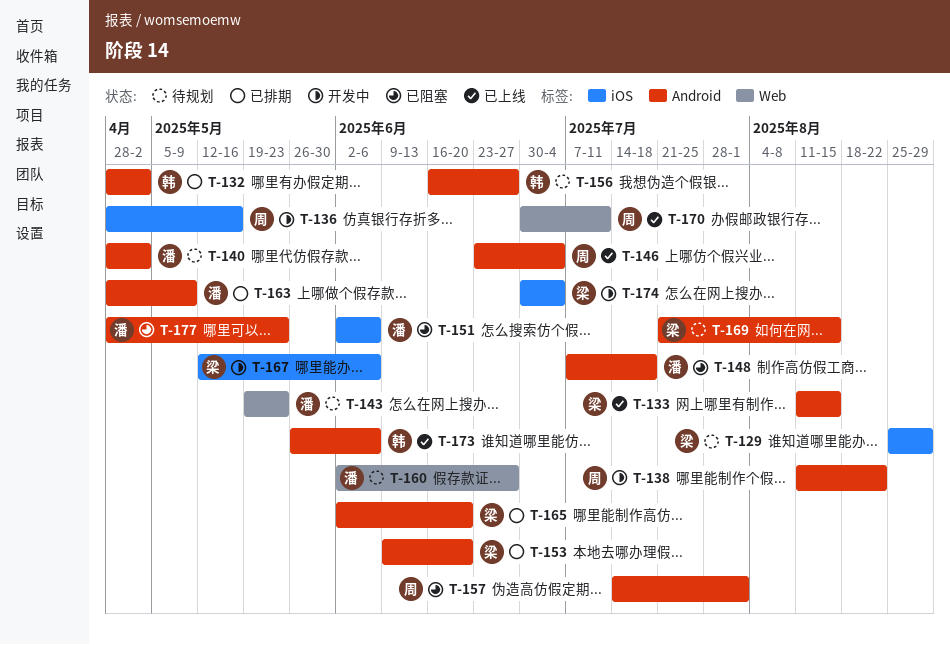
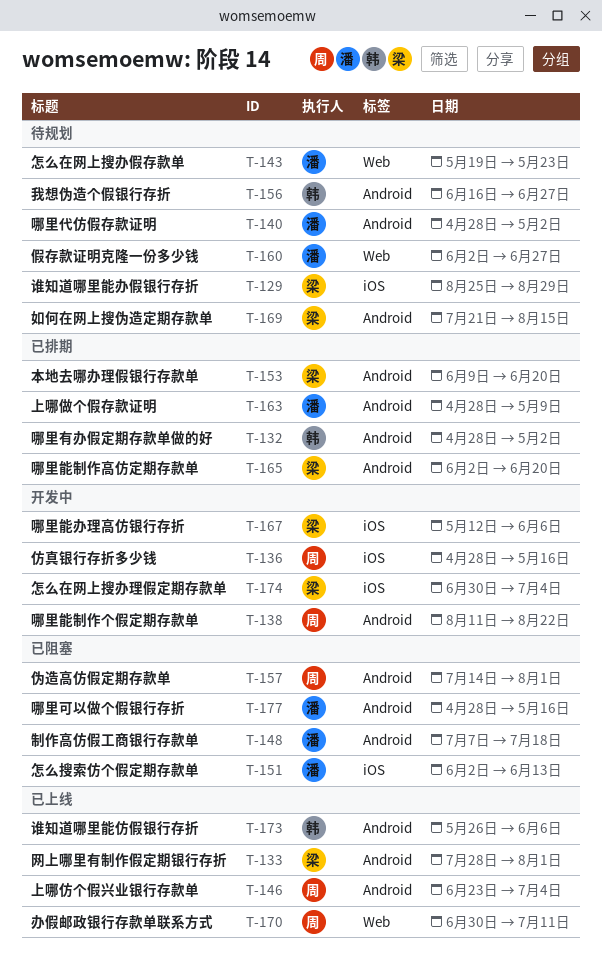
T-133, start: Aug 11 -> Jul 28
T-133, due: Aug 15 -> Aug 1
T-151, due: Jun 6 -> Jun 13
T-177, due: May 23 -> May 16

